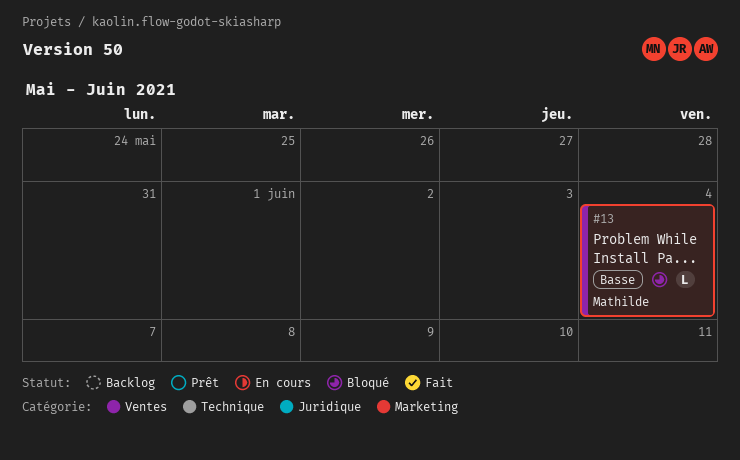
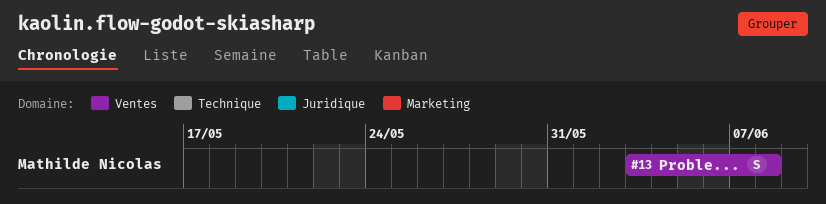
#13, estimate: L -> S
#13, due: Jun 4 -> Jun 8

